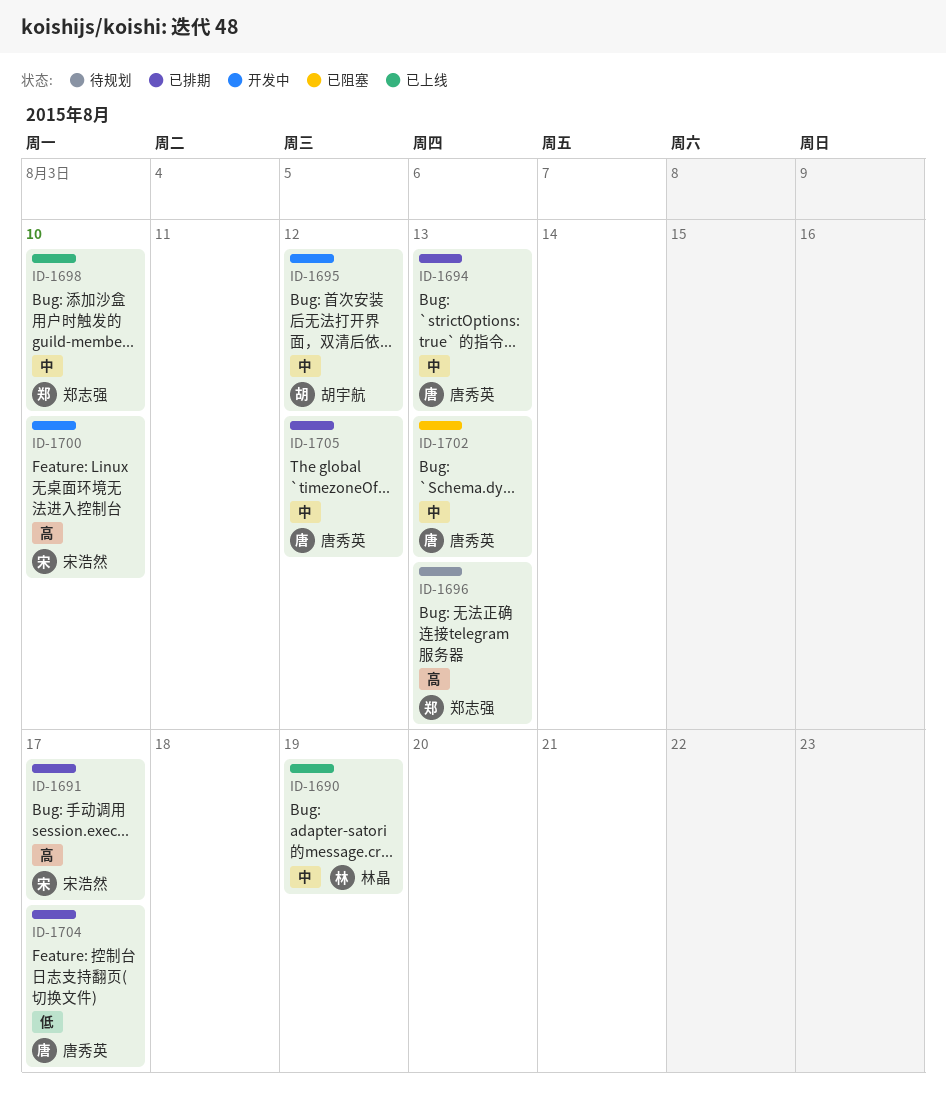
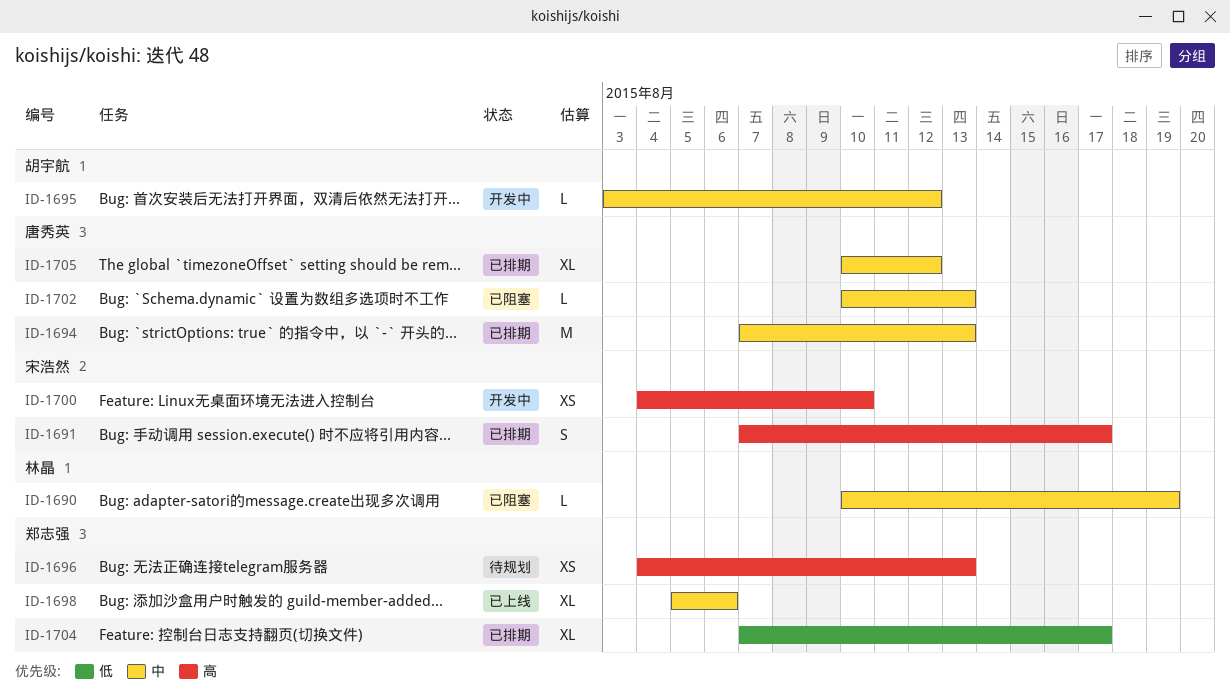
ID-1690, status: 已上线 -> 已阻塞
ID-1698, due: Aug 10 -> Aug 6
ID-1704, owner: 唐秀英 -> 郑志强

